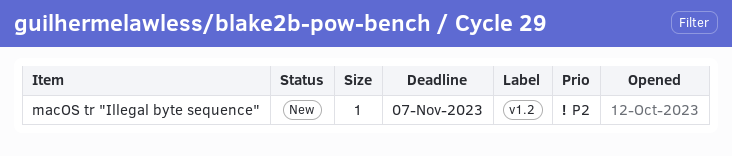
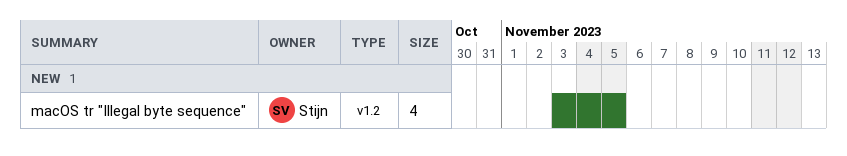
macOS tr "Illegal byte sequence", estimate: 1 -> 4
macOS tr "Illegal byte sequence", due: Nov 7 -> Nov 5

